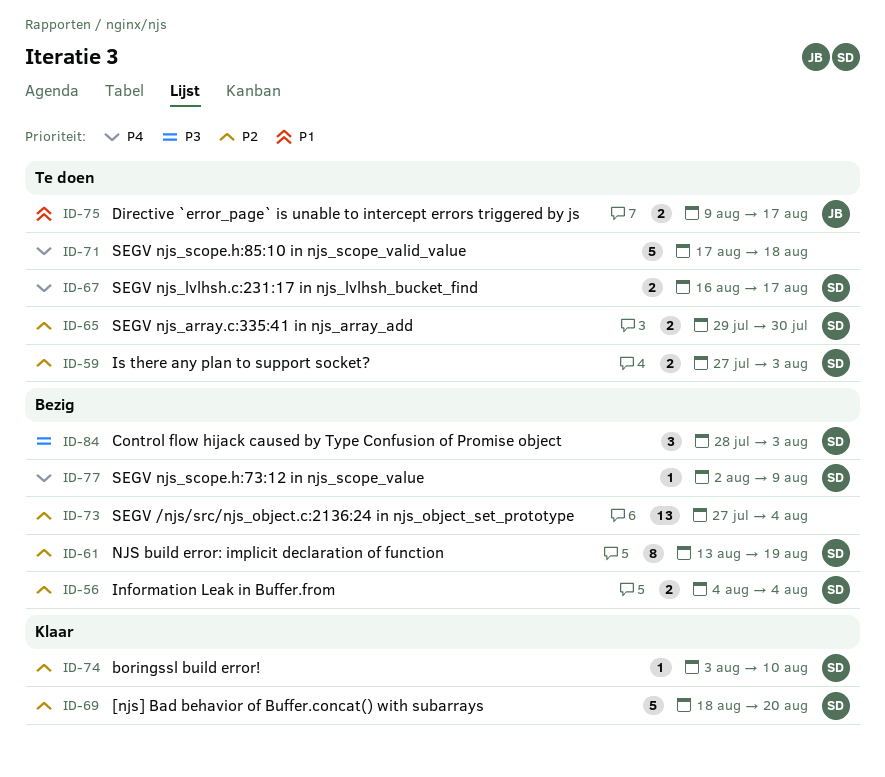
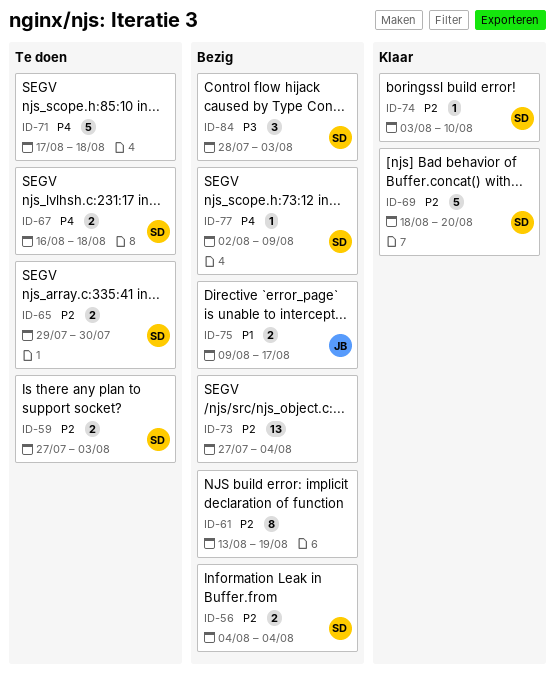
ID-61, owner: SD -> none
ID-67, due: Aug 17 -> Aug 18
ID-75, status: Te doen -> Bezig

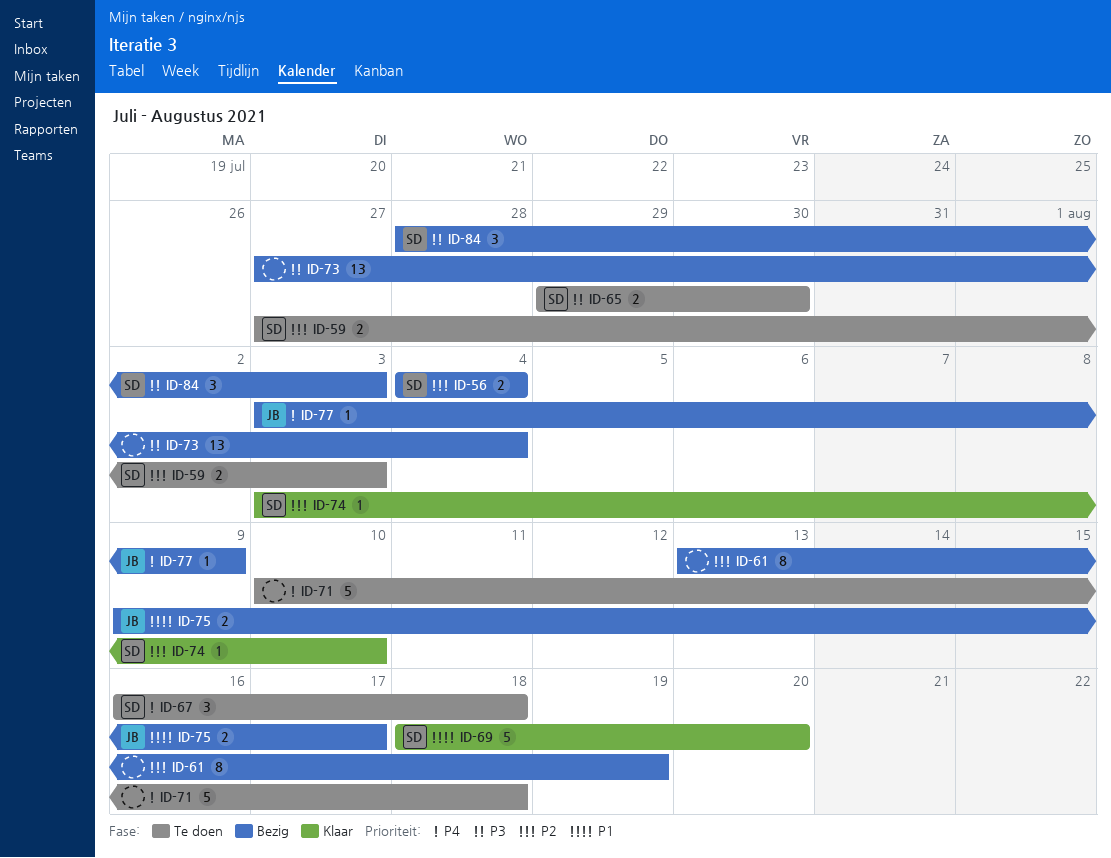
ID-65, priority: P2 -> P3
ID-67, estimate: 2 -> 3
ID-69, priority: P2 -> P1
ID-71, start: Aug 17 -> Aug 10
ID-73, priority: P2 -> P3
ID-77, owner: SD -> JB
ID-77, start: Aug 2 -> Aug 3

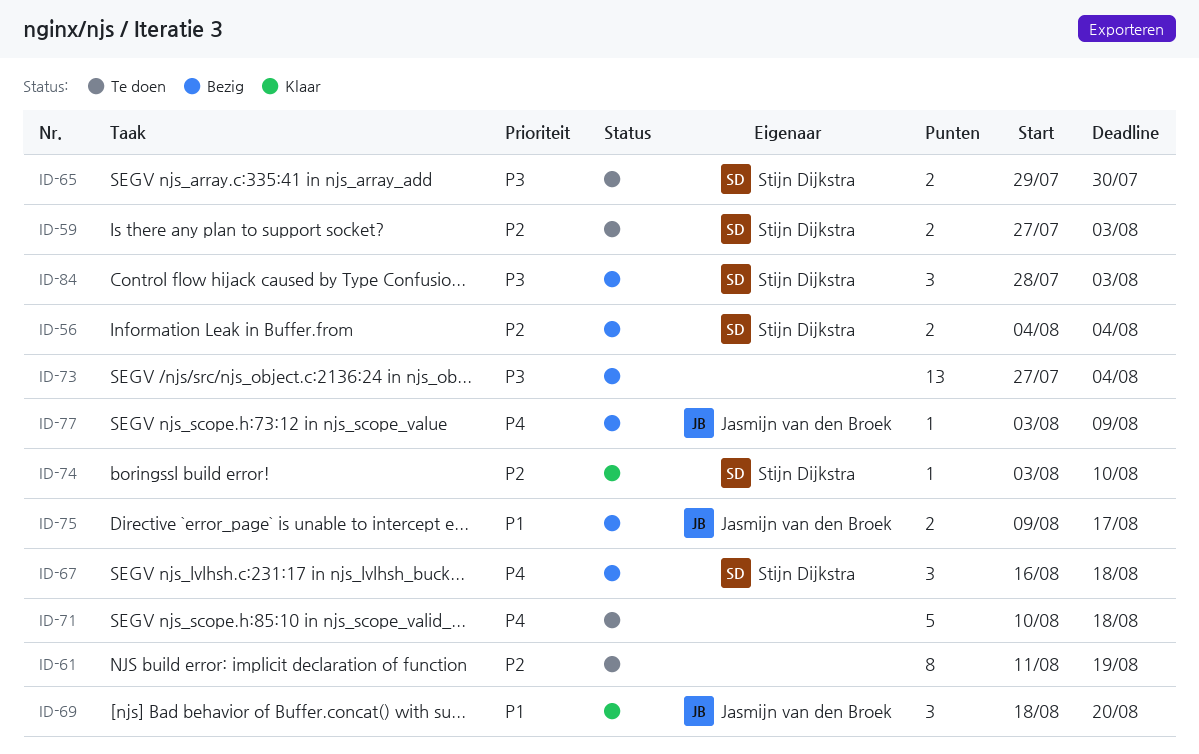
ID-61, status: Bezig -> Te doen
ID-61, start: Aug 13 -> Aug 11
ID-67, status: Te doen -> Bezig
ID-69, owner: Stijn Dijkstra -> Jasmijn van den Broek
ID-69, estimate: 5 -> 3

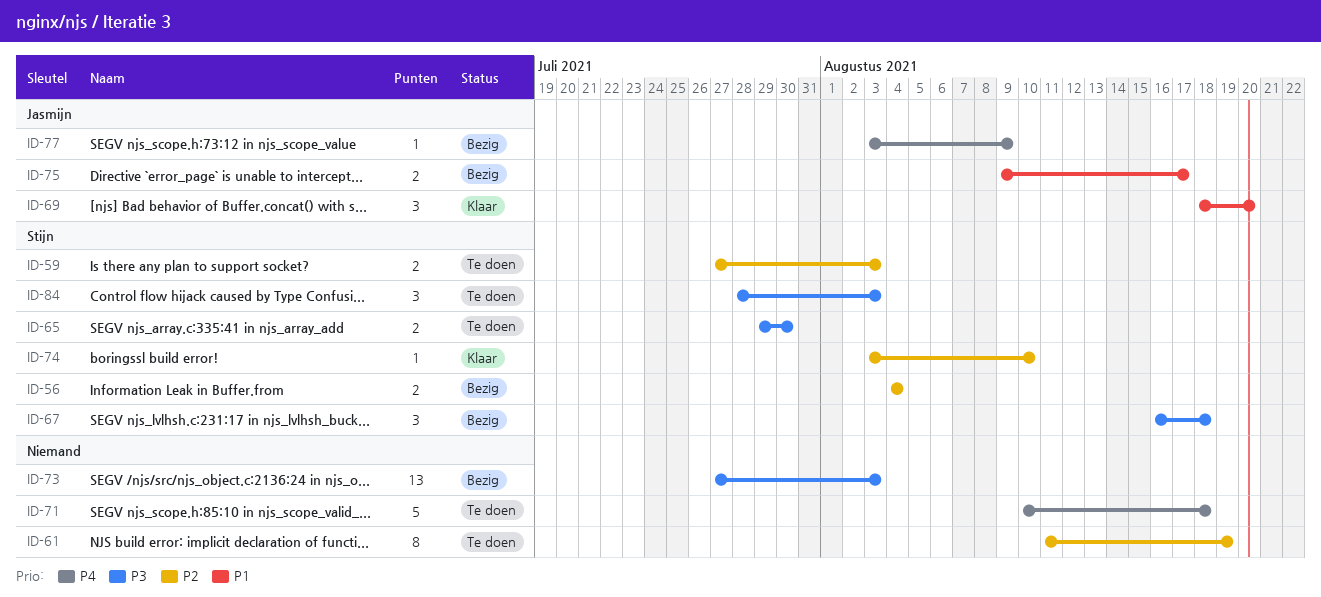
ID-67, priority: P4 -> P3
ID-73, due: Aug 4 -> Aug 3
ID-84, status: Bezig -> Te doen

